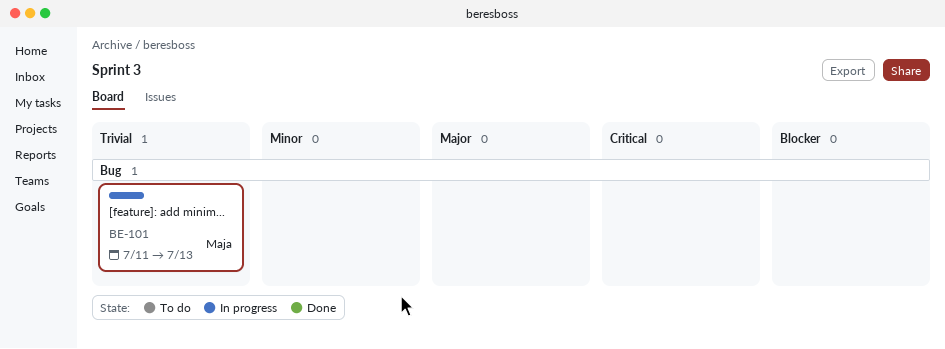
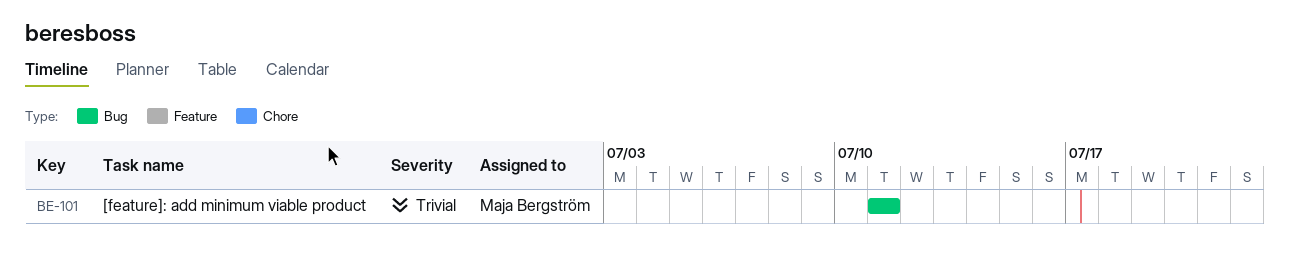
BE-101, due: Jul 13 -> Jul 11

